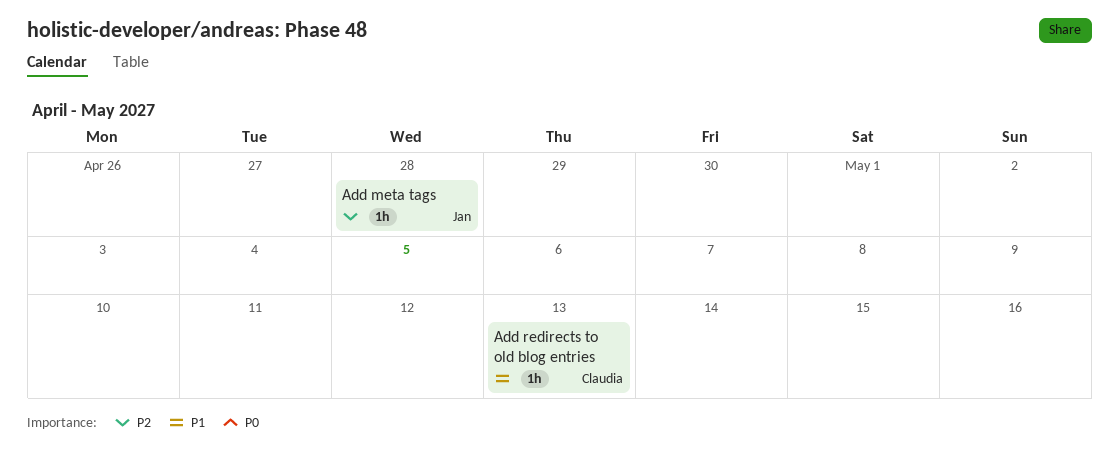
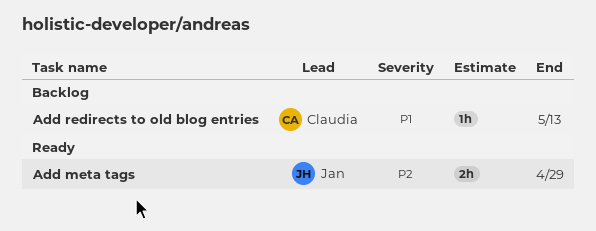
Add meta tags, estimate: 1h -> 2h
Add meta tags, due: Apr 28 -> Apr 29

